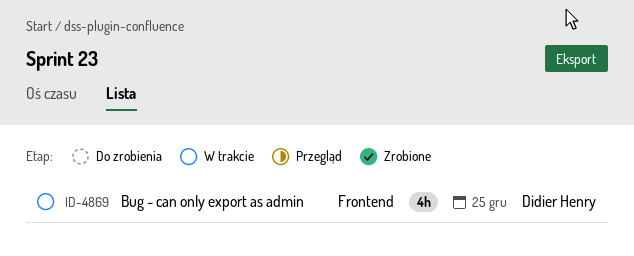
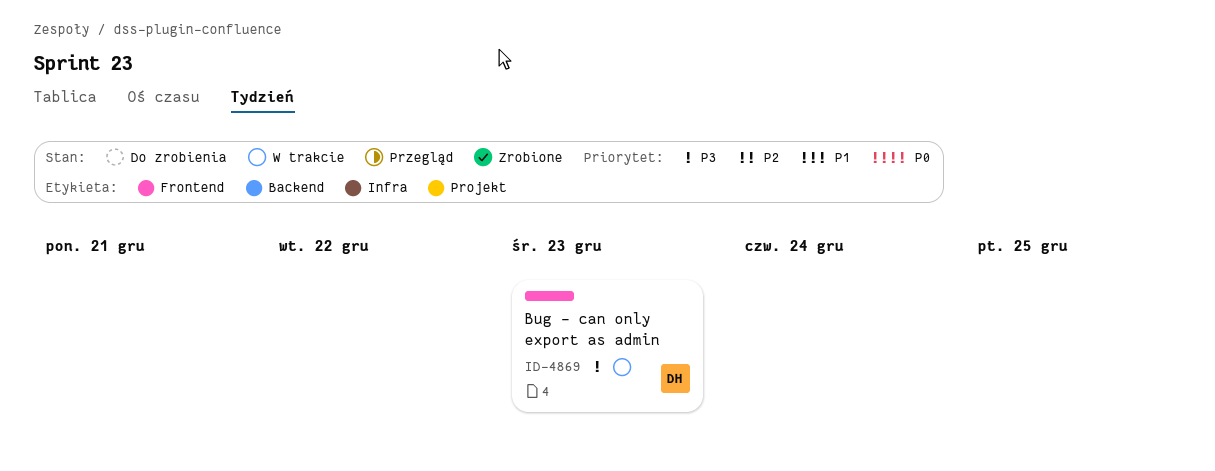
ID-4869, due: Dec 25 -> Dec 23

